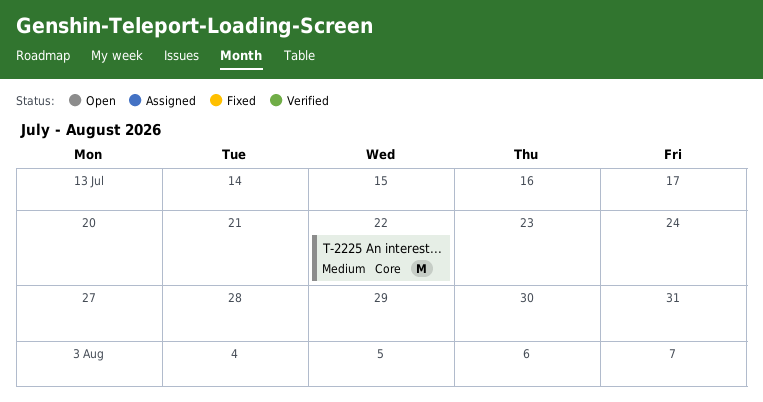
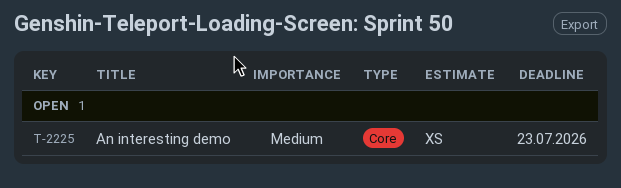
T-2225, estimate: M -> XS
T-2225, due: Jul 22 -> Jul 23

